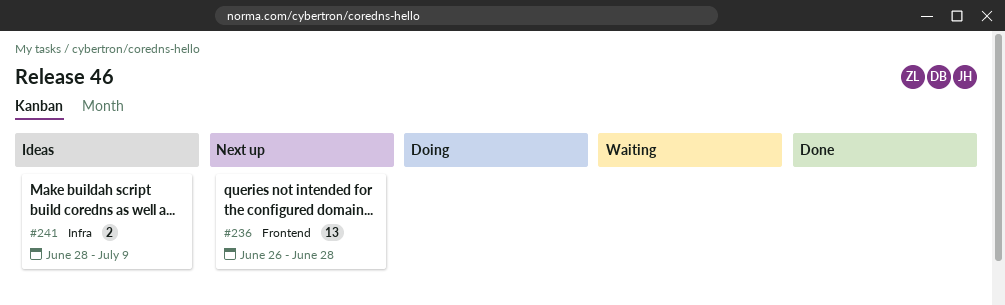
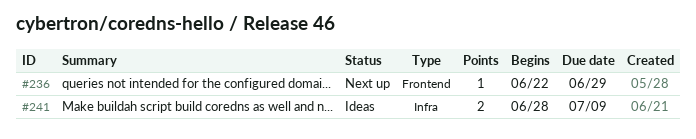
#236, estimate: 13 -> 1
#236, start: Jun 26 -> Jun 22
#236, due: Jun 28 -> Jun 29

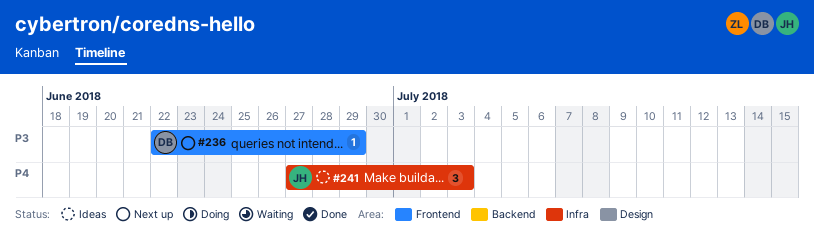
#241, estimate: 2 -> 3
#241, start: Jun 28 -> Jun 27
#241, due: Jul 9 -> Jul 3

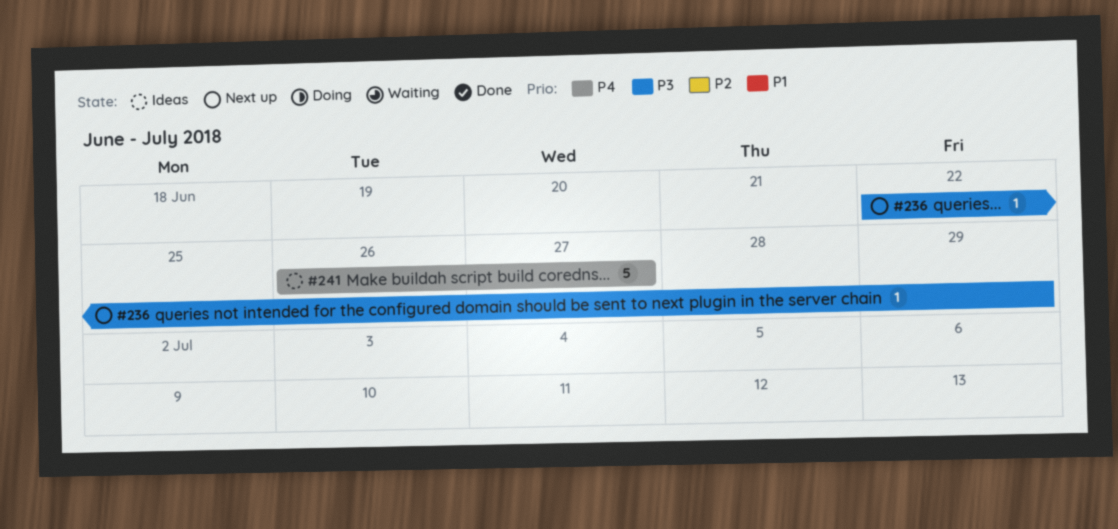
#241, estimate: 3 -> 5
#241, start: Jun 27 -> Jun 26
#241, due: Jul 3 -> Jun 27

